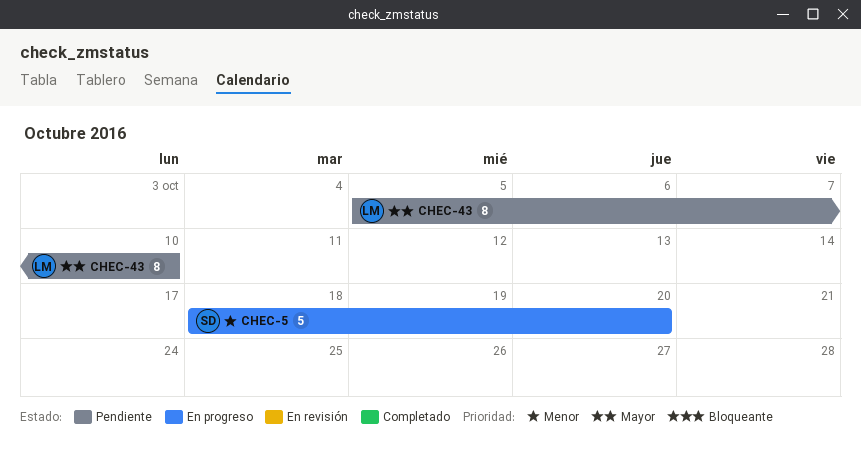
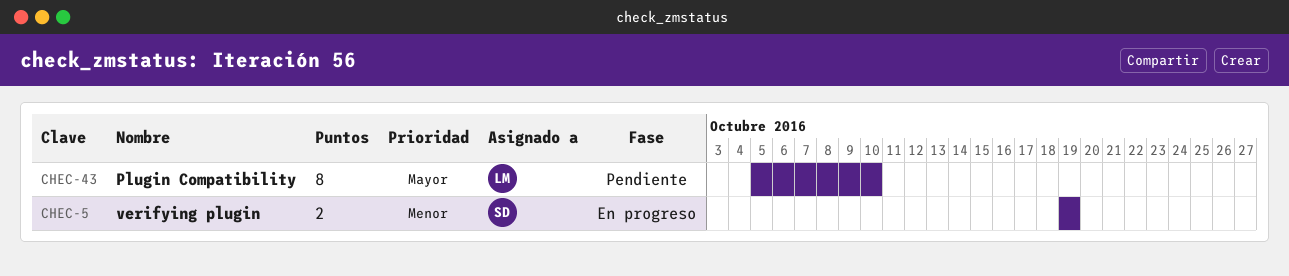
CHEC-5, estimate: 5 -> 2
CHEC-5, start: Oct 18 -> Oct 19
CHEC-5, due: Oct 20 -> Oct 19

